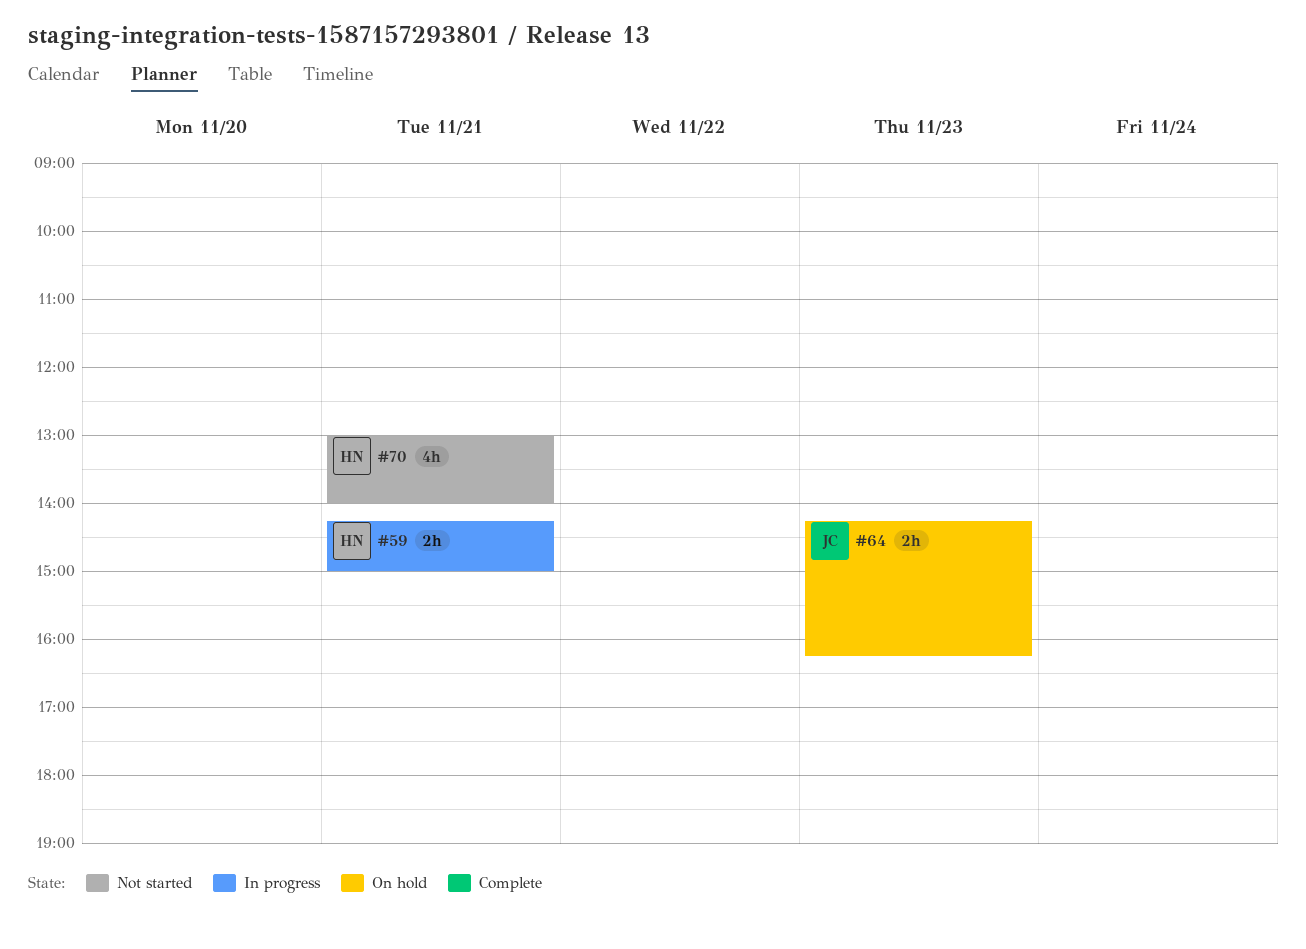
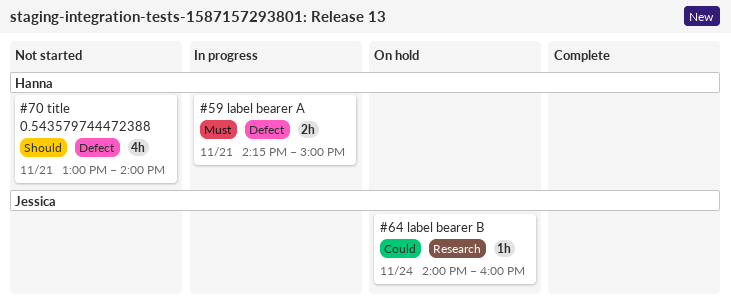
#64, estimate: 2h -> 1h
#64, day: Nov 23 -> Nov 24
#64, begins: 14:15 -> 14:00
#64, ends: 16:15 -> 16:00

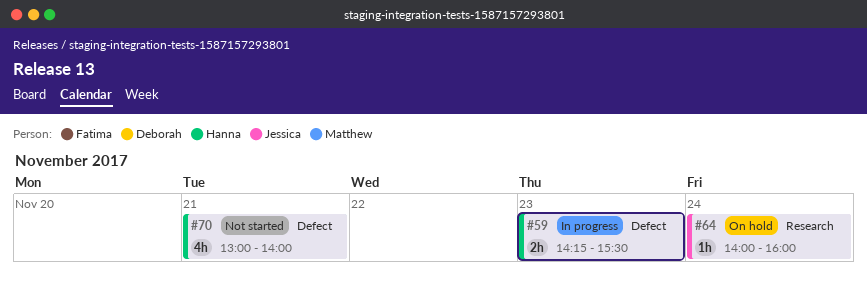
#59, day: Nov 21 -> Nov 23
#59, ends: 15:00 -> 15:30

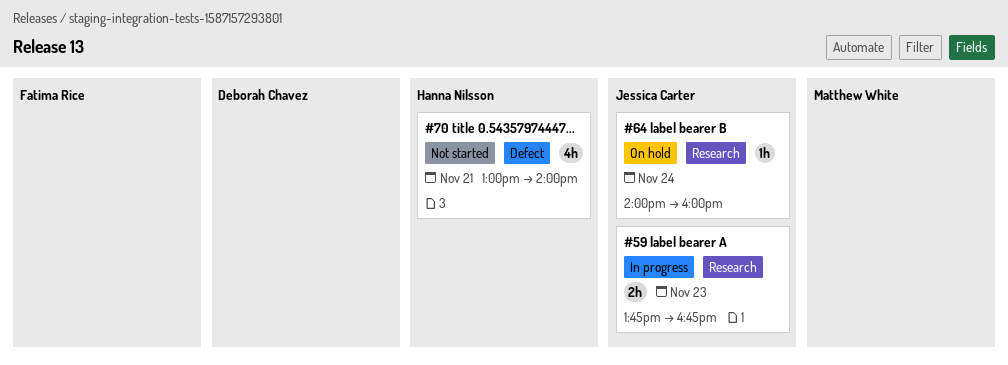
#59, owner: Hanna Nilsson -> Jessica Carter
#59, label: Defect -> Research
#59, begins: 14:15 -> 13:45
#59, ends: 15:30 -> 16:45

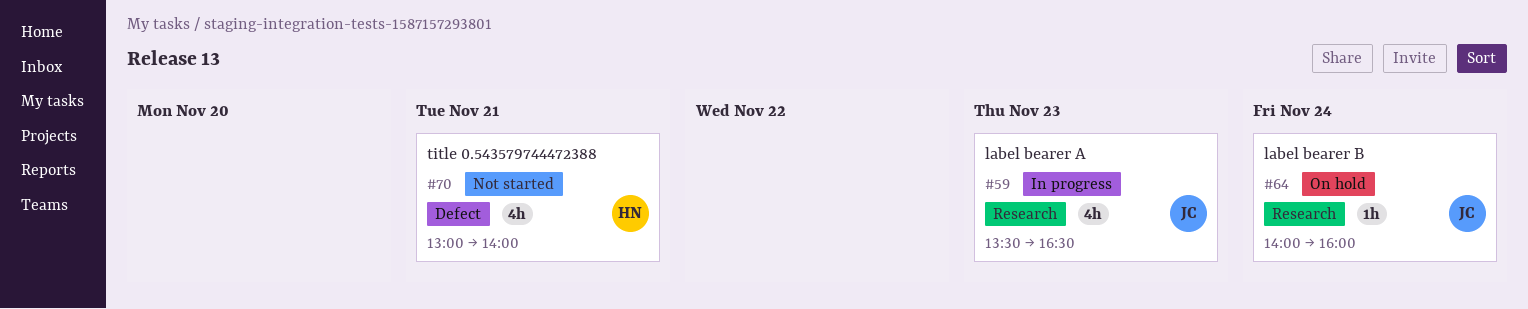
#59, estimate: 2h -> 4h
#59, begins: 13:45 -> 13:30
#59, ends: 16:45 -> 16:30

